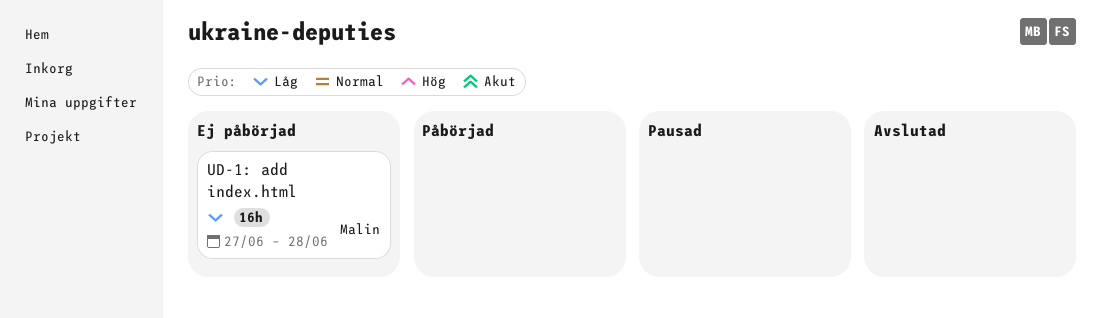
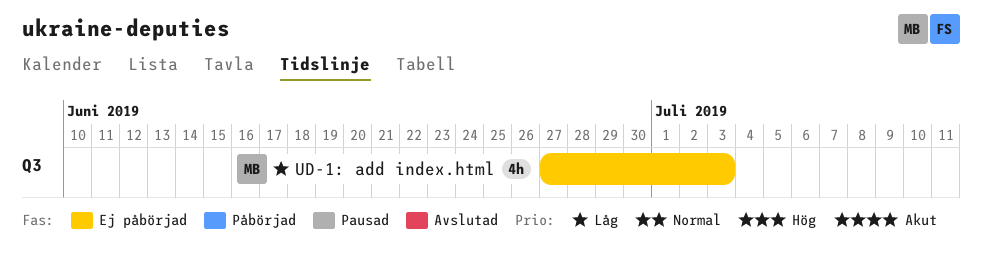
UD-1: add index.html, estimate: 16h -> 4h
UD-1: add index.html, due: Jun 28 -> Jul 3

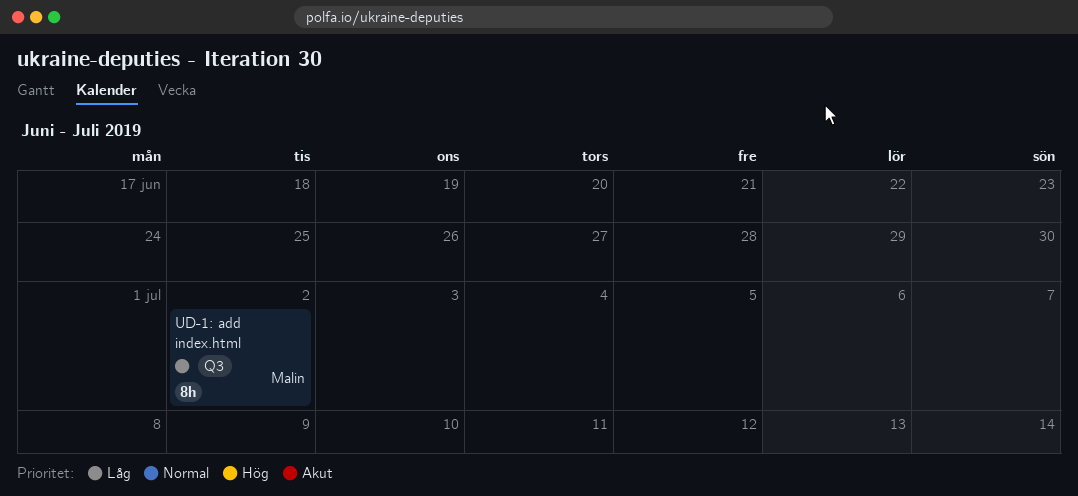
UD-1: add index.html, estimate: 4h -> 8h
UD-1: add index.html, due: Jul 3 -> Jul 2

